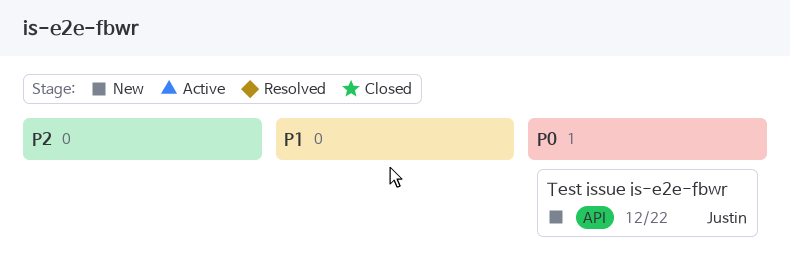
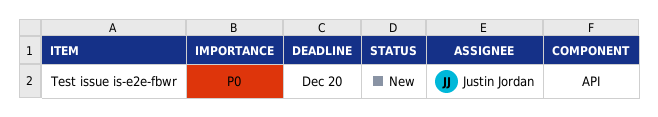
Test issue is-e2e-fbwr, due: Dec 22 -> Dec 20

